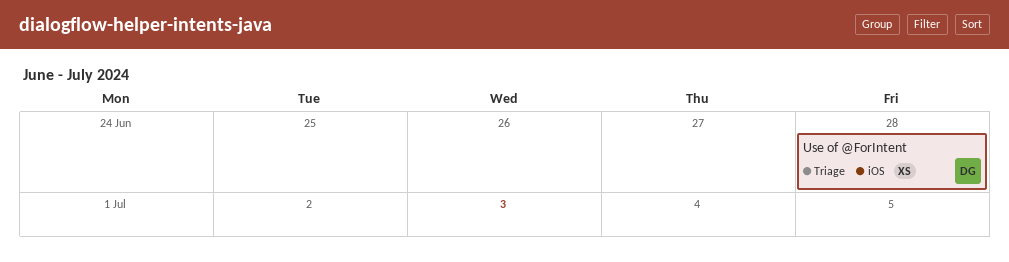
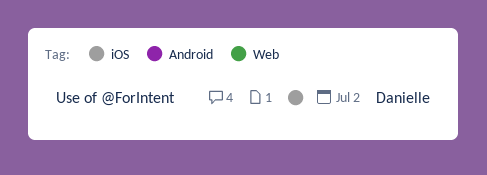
Use of @ForIntent, due: Jun 28 -> Jul 2

